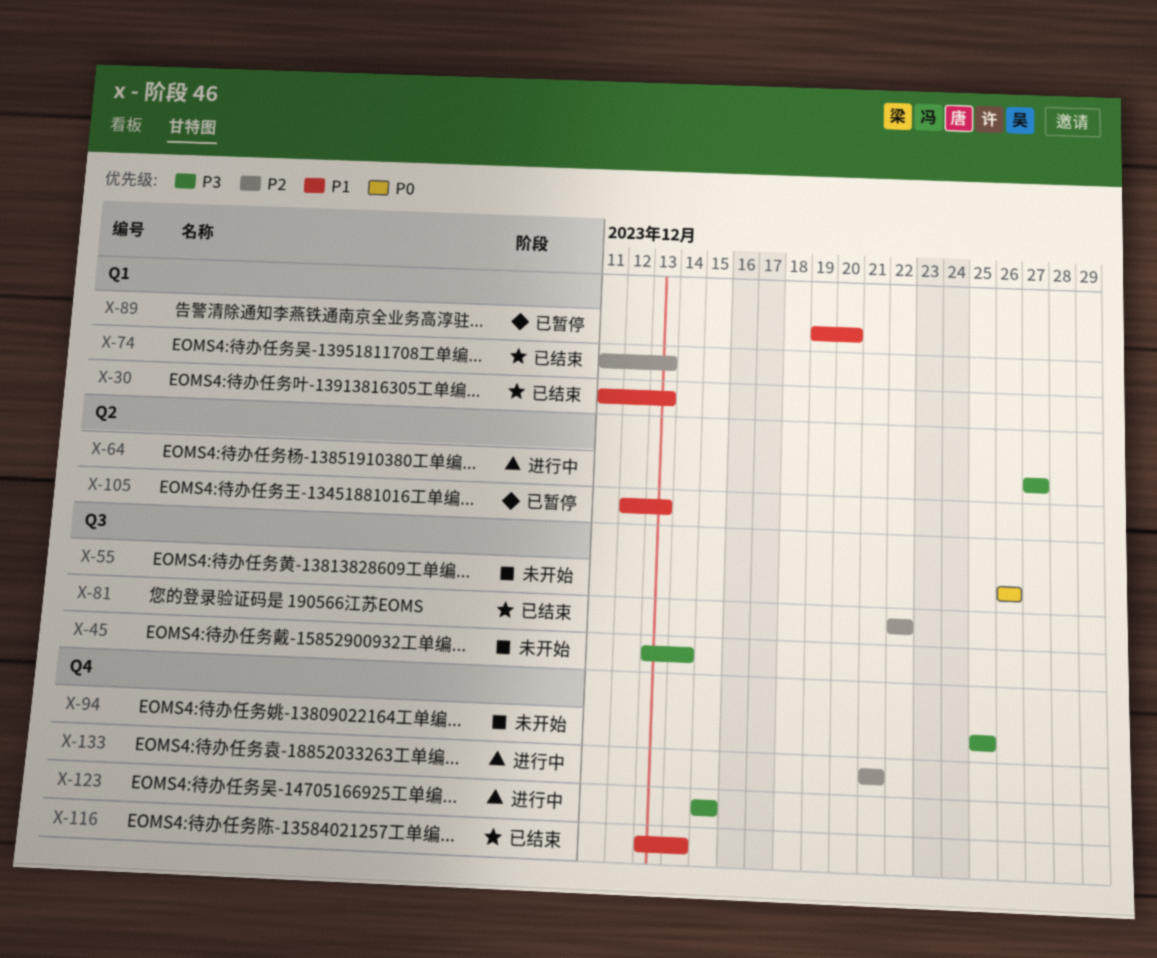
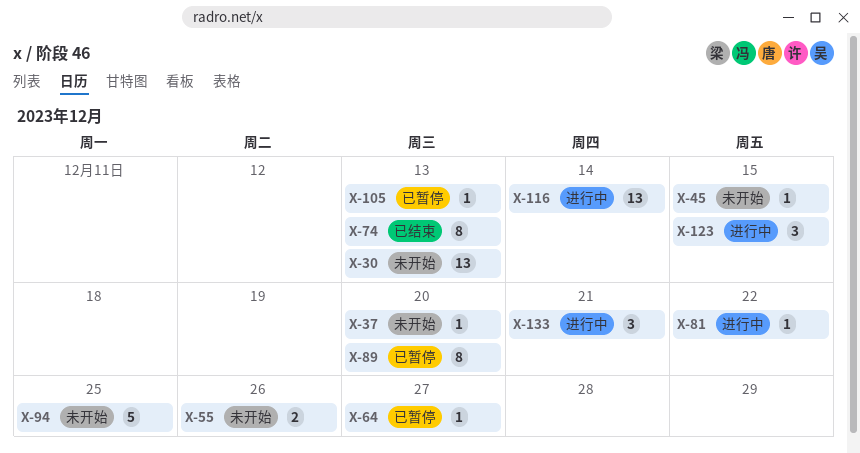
X-30, status: 已结束 -> 未开始
X-37: none -> present
X-45, due: Dec 14 -> Dec 15
X-64, status: 进行中 -> 已暂停
X-81, status: 已结束 -> 进行中
X-116, status: 已结束 -> 进行中

